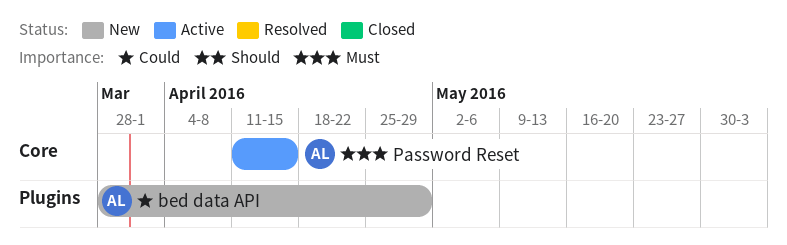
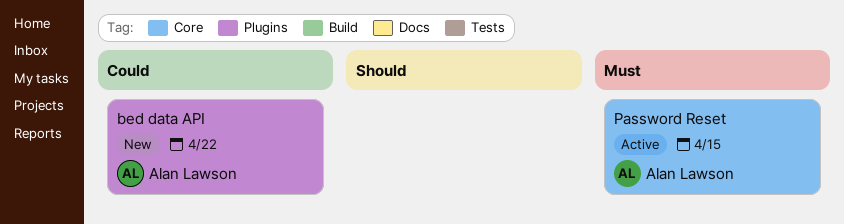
bed data API, due: Apr 29 -> Apr 22

